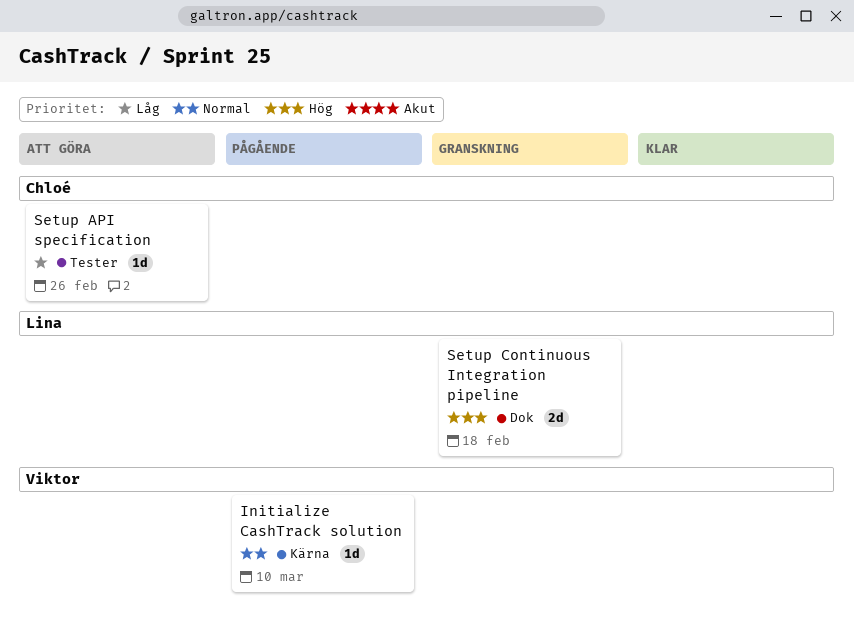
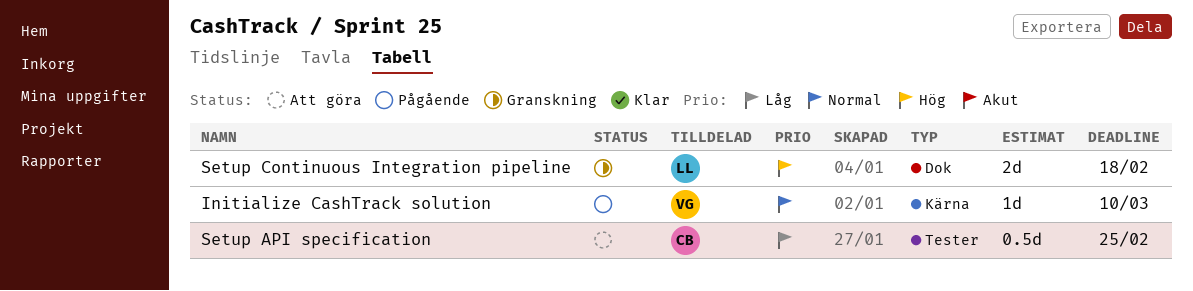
Setup API specification, estimate: 1d -> 0.5d
Setup API specification, due: Feb 26 -> Feb 25

